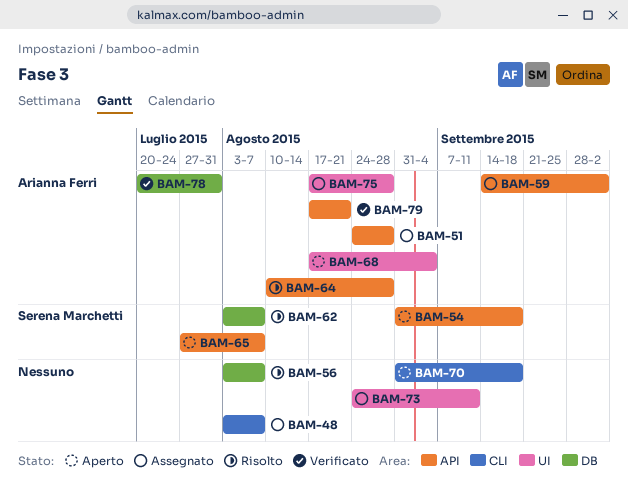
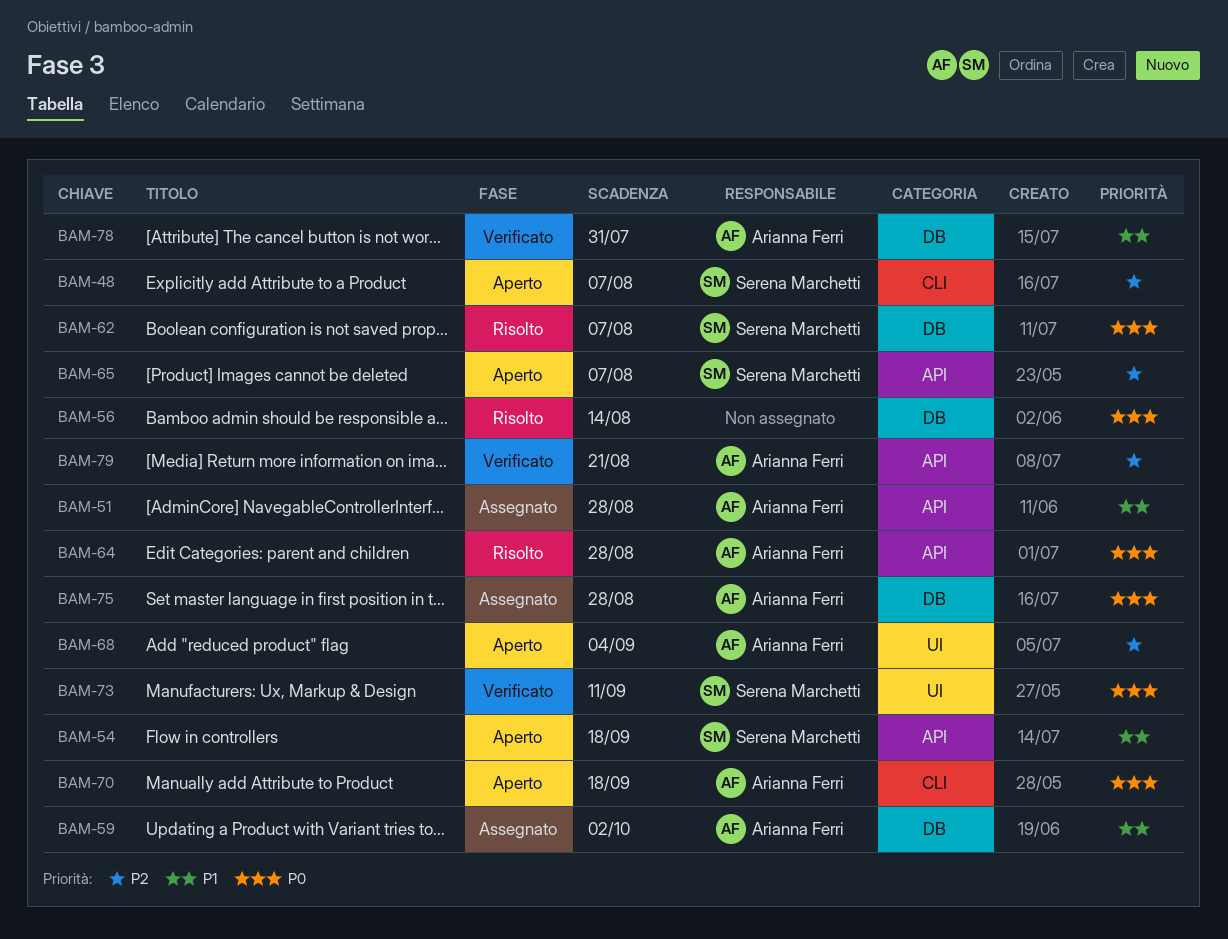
BAM-48, status: Assegnato -> Aperto
BAM-48, owner: none -> Serena Marchetti
BAM-56, due: Aug 7 -> Aug 14
BAM-59, label: API -> DB
BAM-70, owner: none -> Arianna Ferri
BAM-73, status: Assegnato -> Verificato
BAM-73, owner: none -> Serena Marchetti
BAM-75, label: UI -> DB

